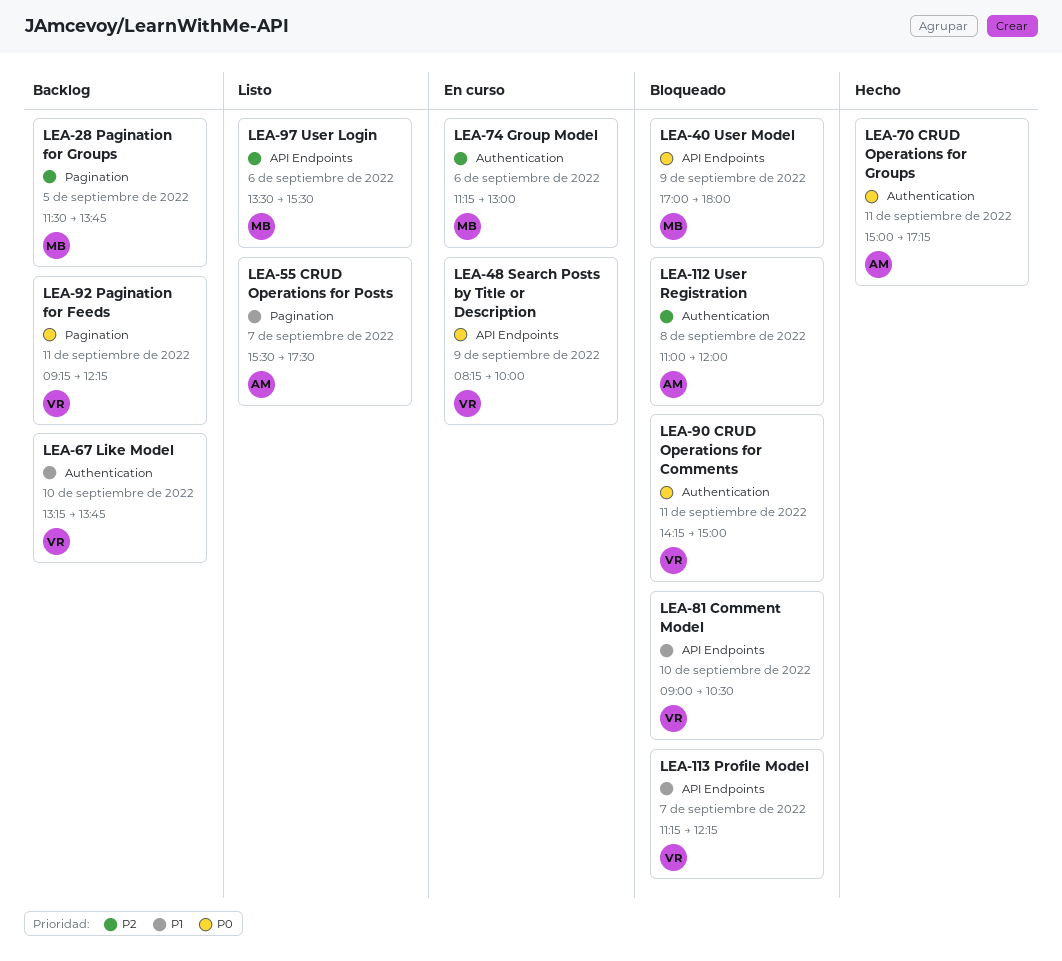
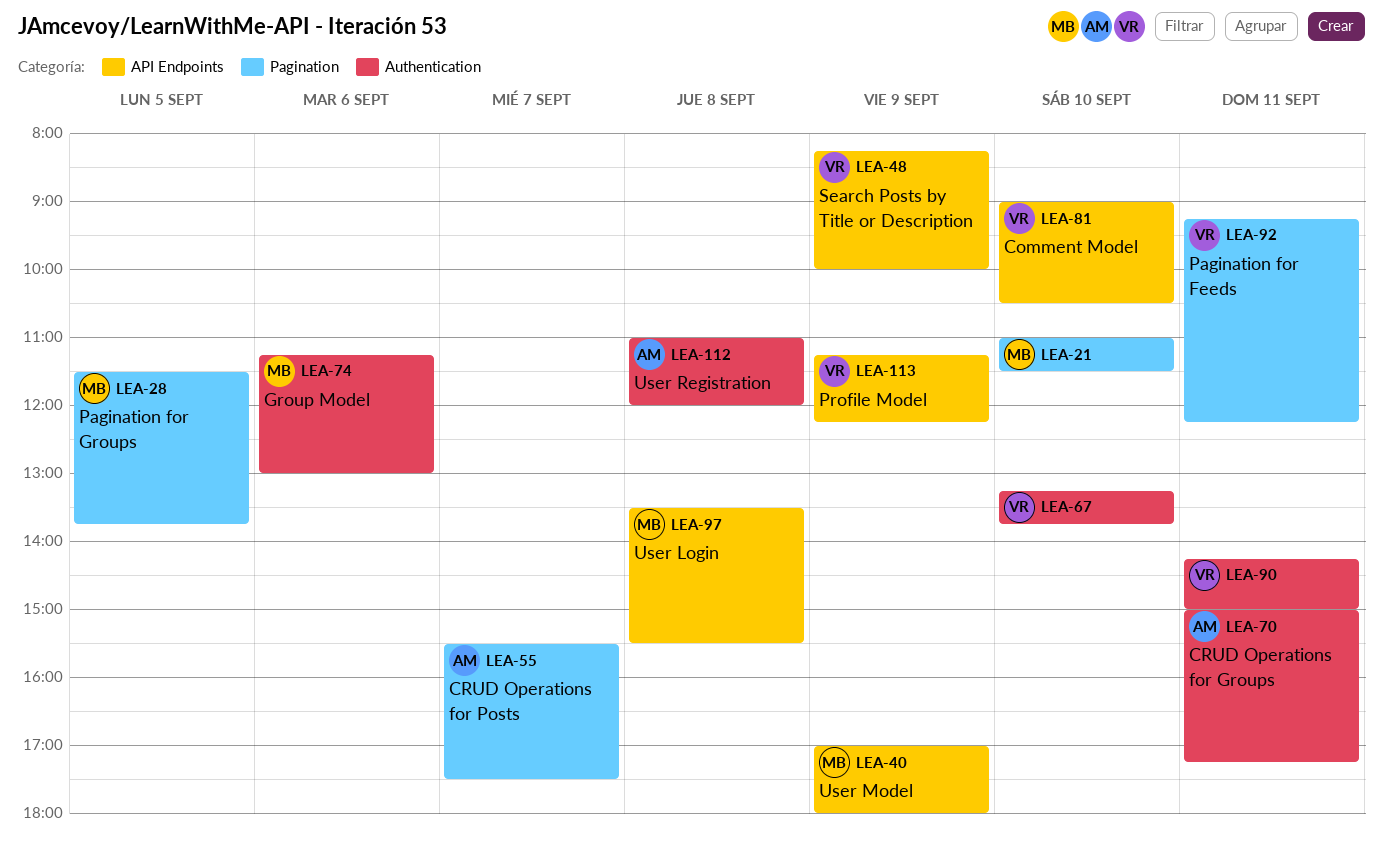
LEA-21: none -> present
LEA-97, day: Sep 6 -> Sep 8
LEA-113, day: Sep 7 -> Sep 9

